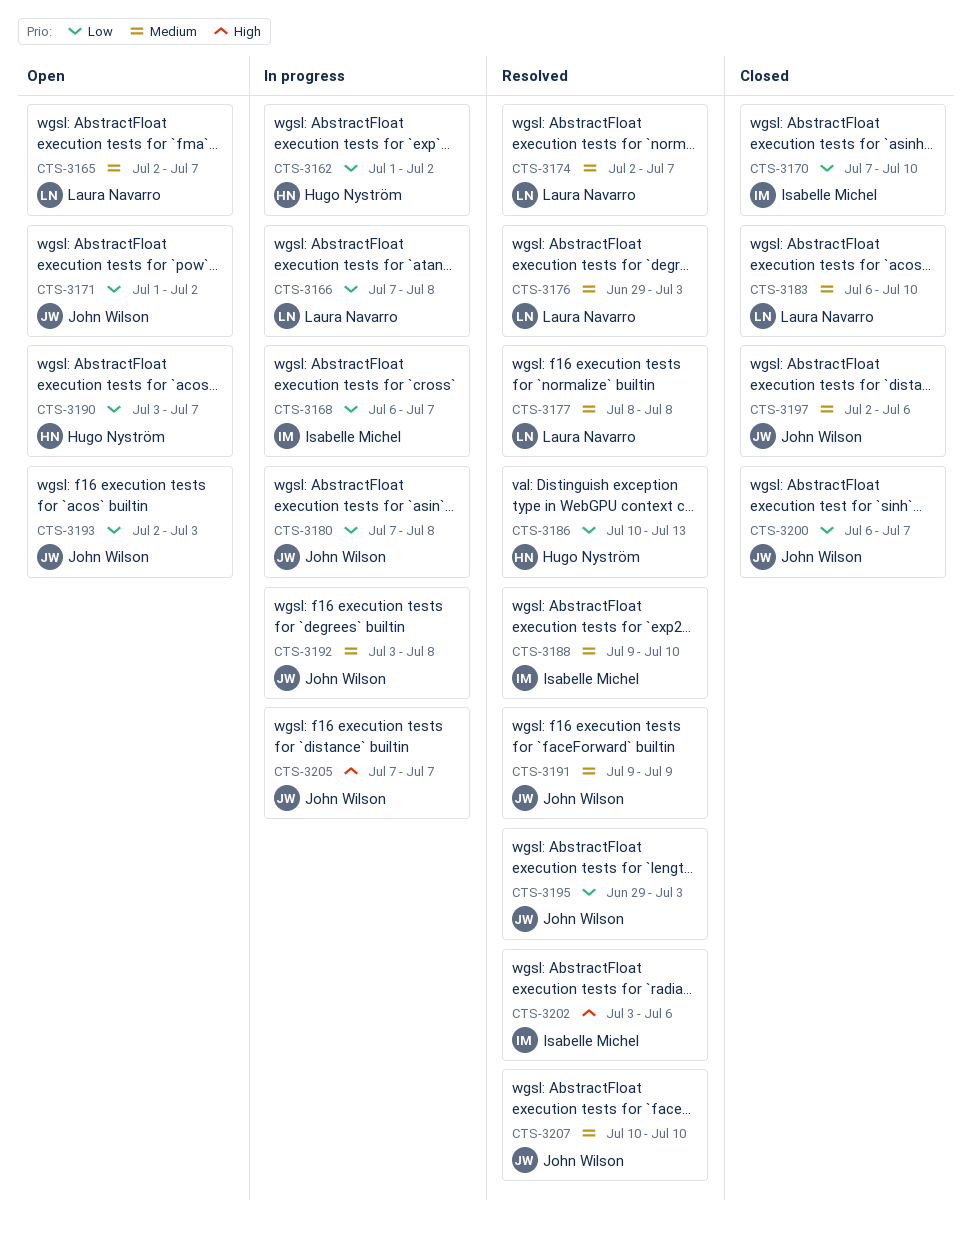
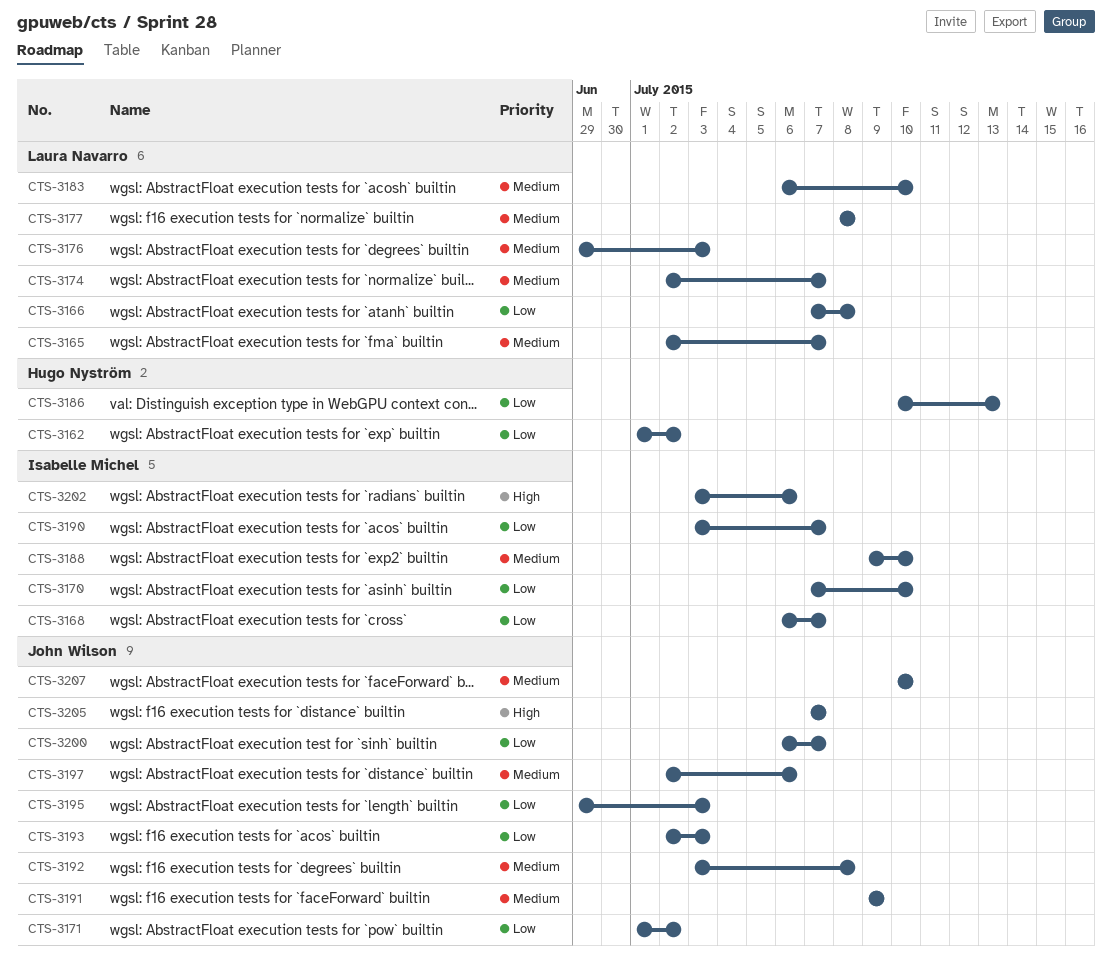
CTS-3180: present -> none
CTS-3190, owner: Hugo Nyström -> Isabelle Michel

